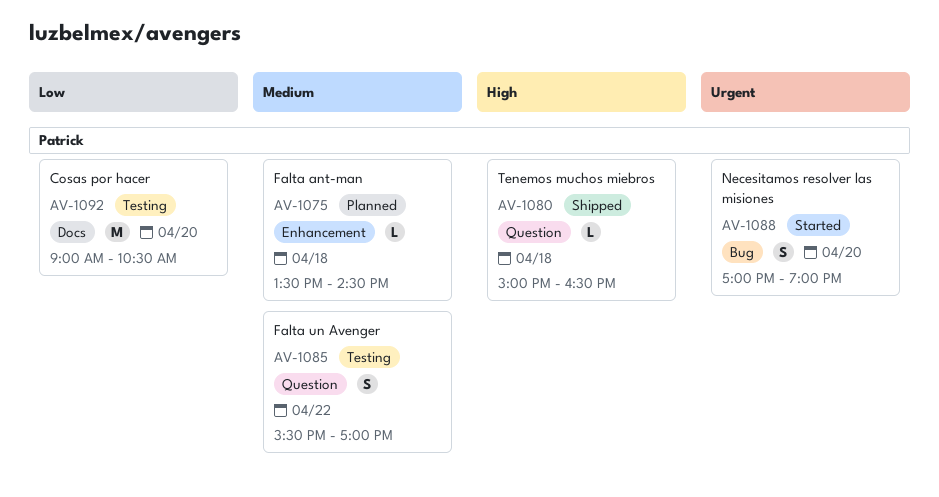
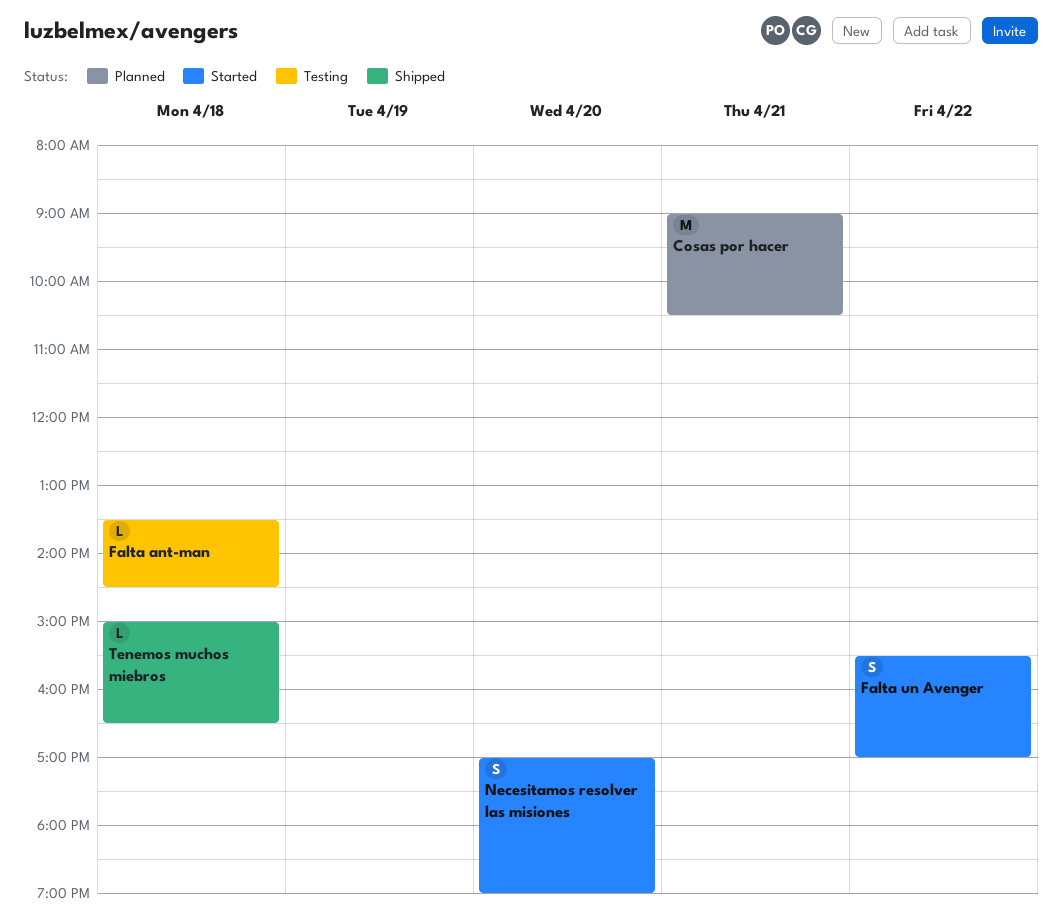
Cosas por hacer, status: Testing -> Planned
Cosas por hacer, day: Apr 20 -> Apr 21
Falta ant-man, status: Planned -> Testing
Falta un Avenger, status: Testing -> Started

